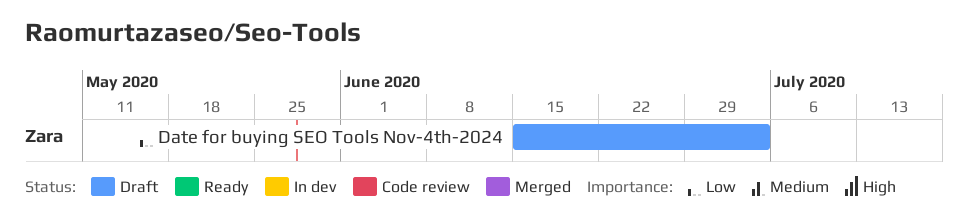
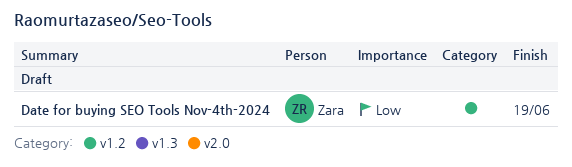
Date for buying SEO Tools Nov-4th-2024, due: Jul 3 -> Jun 19

